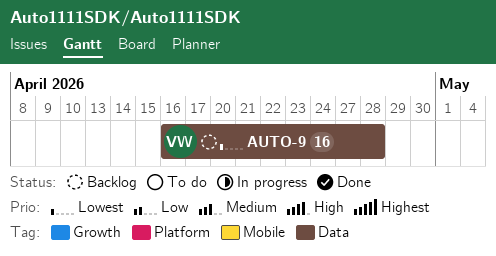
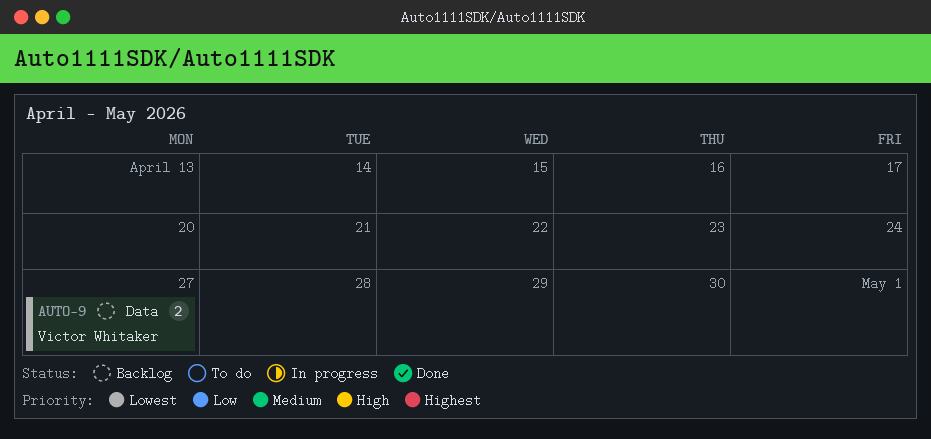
AUTO-9, estimate: 16 -> 2
AUTO-9, due: Apr 28 -> Apr 27

